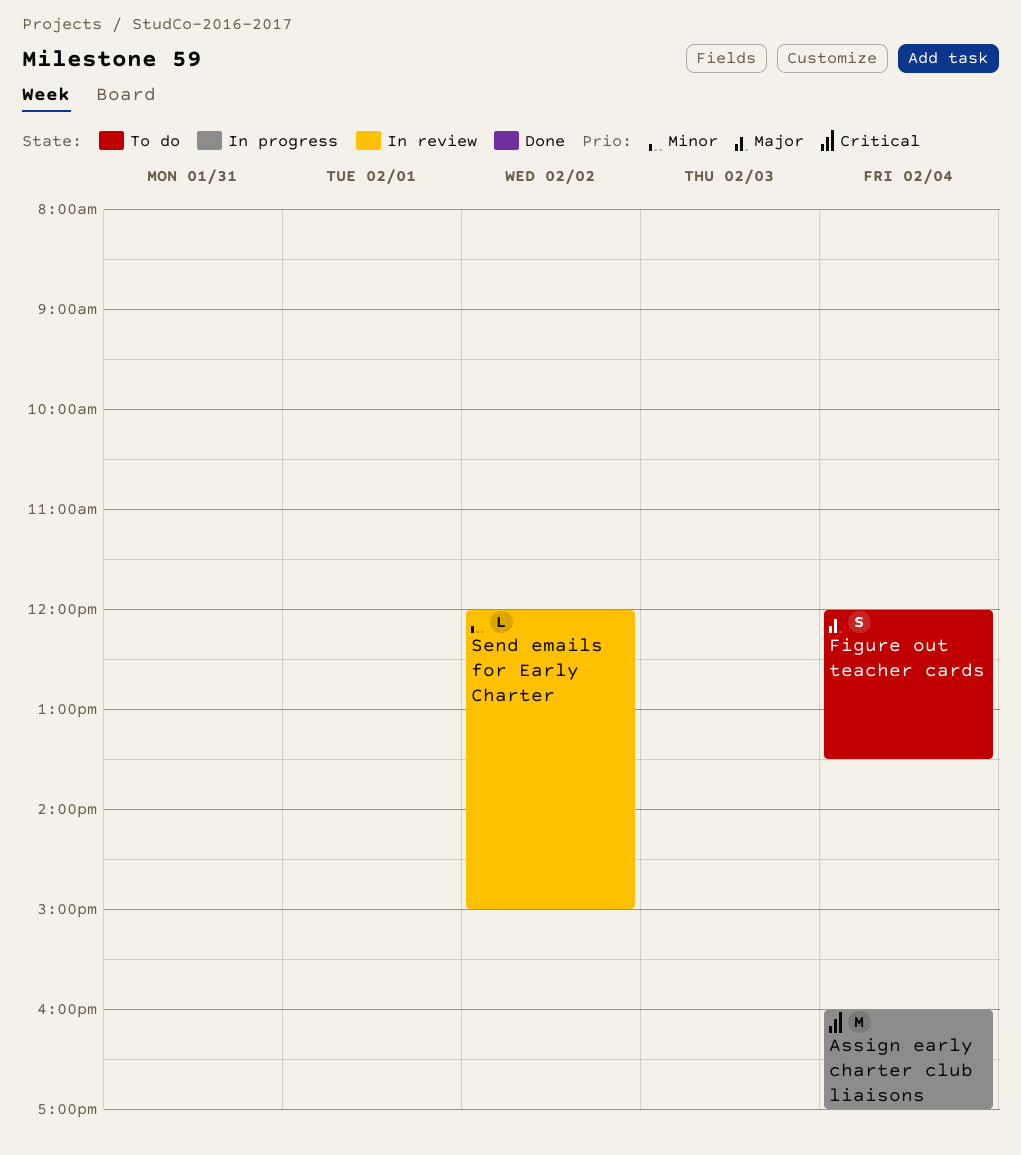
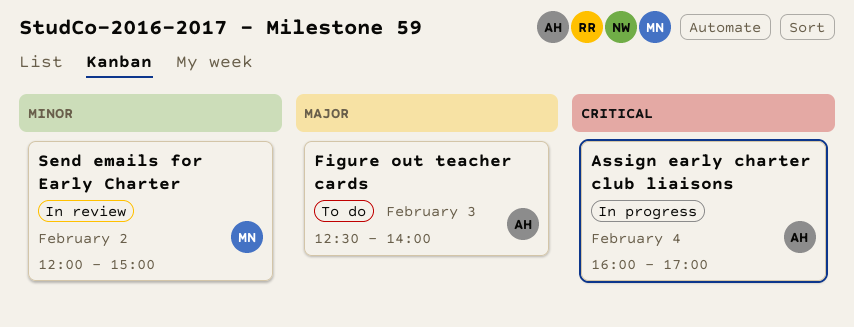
Figure out teacher cards, day: Feb 4 -> Feb 3
Figure out teacher cards, begins: 12:00 -> 12:30
Figure out teacher cards, ends: 13:30 -> 14:00

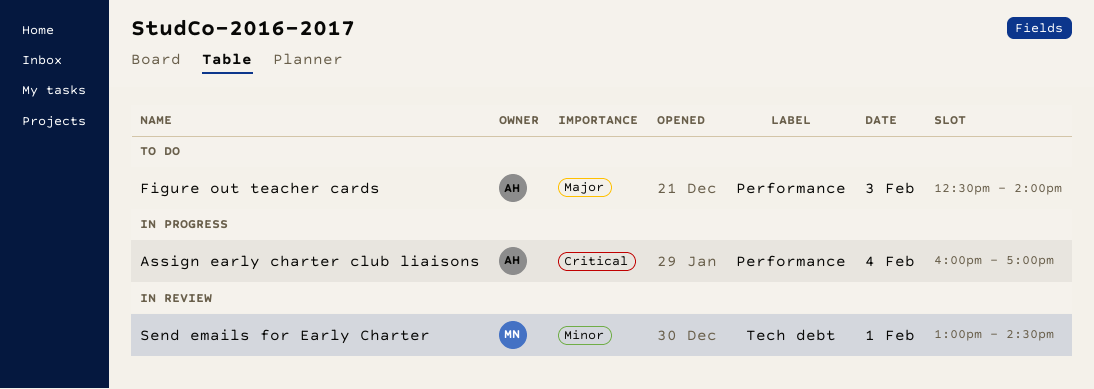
Send emails for Early Charter, day: Feb 2 -> Feb 1
Send emails for Early Charter, begins: 12:00 -> 13:00
Send emails for Early Charter, ends: 15:00 -> 14:30

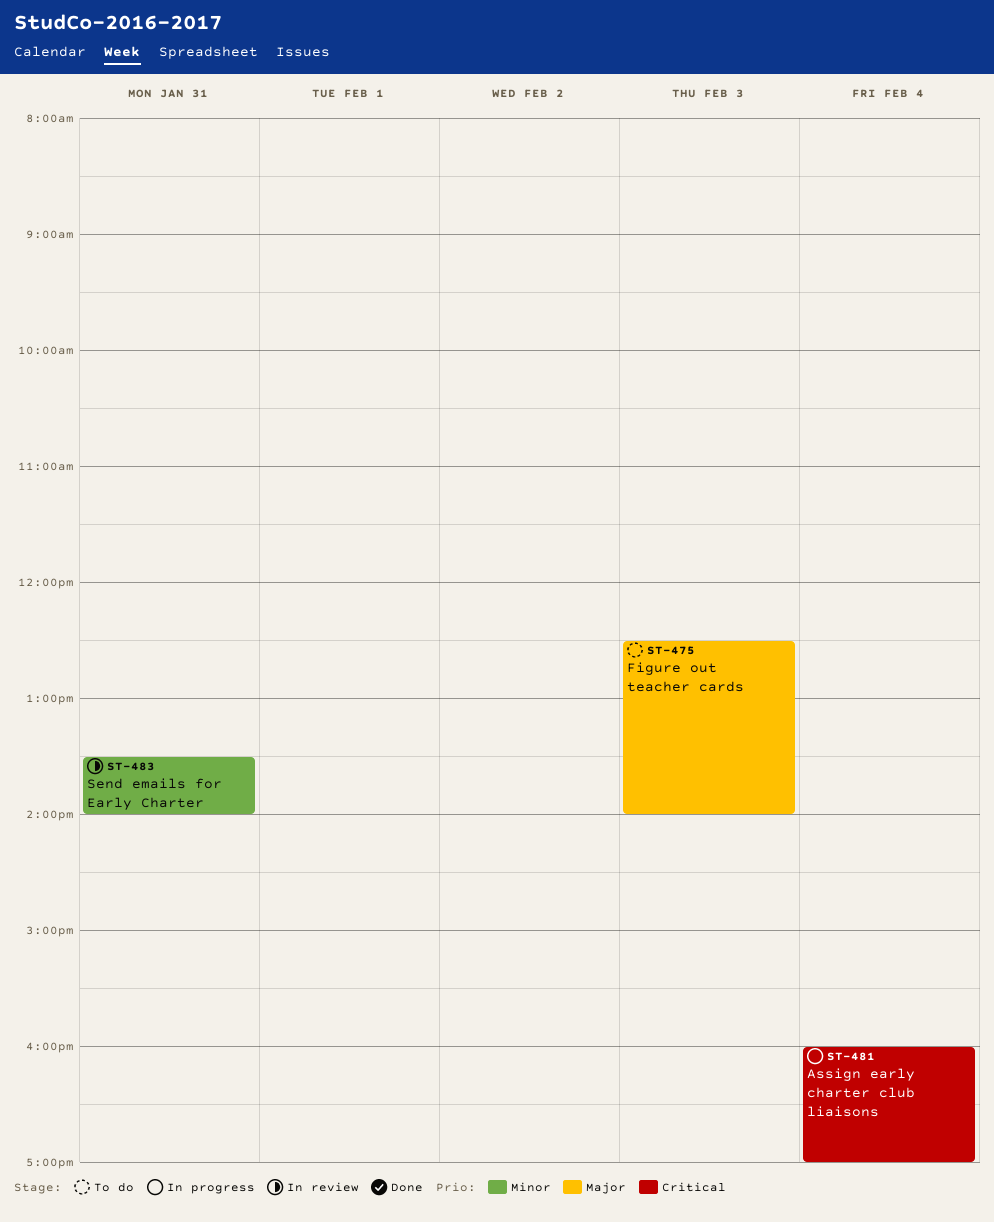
Send emails for Early Charter, day: Feb 1 -> Jan 31
Send emails for Early Charter, begins: 13:00 -> 13:30
Send emails for Early Charter, ends: 14:30 -> 14:00

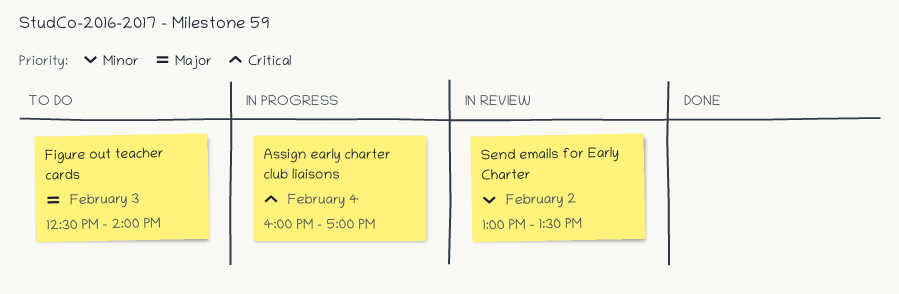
Send emails for Early Charter, day: Jan 31 -> Feb 2
Send emails for Early Charter, begins: 13:30 -> 13:00
Send emails for Early Charter, ends: 14:00 -> 13:30

